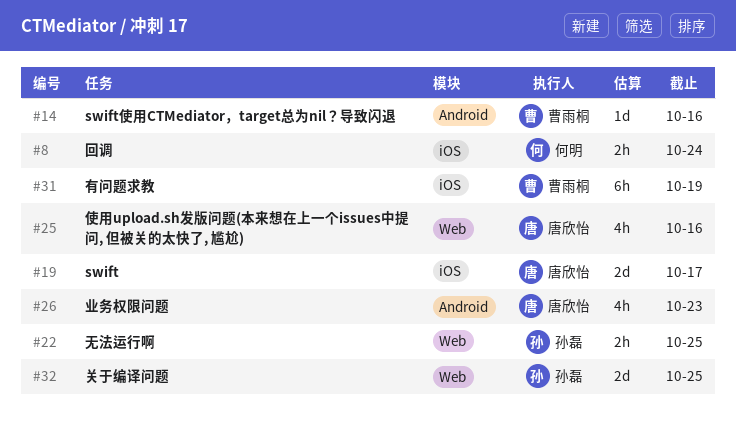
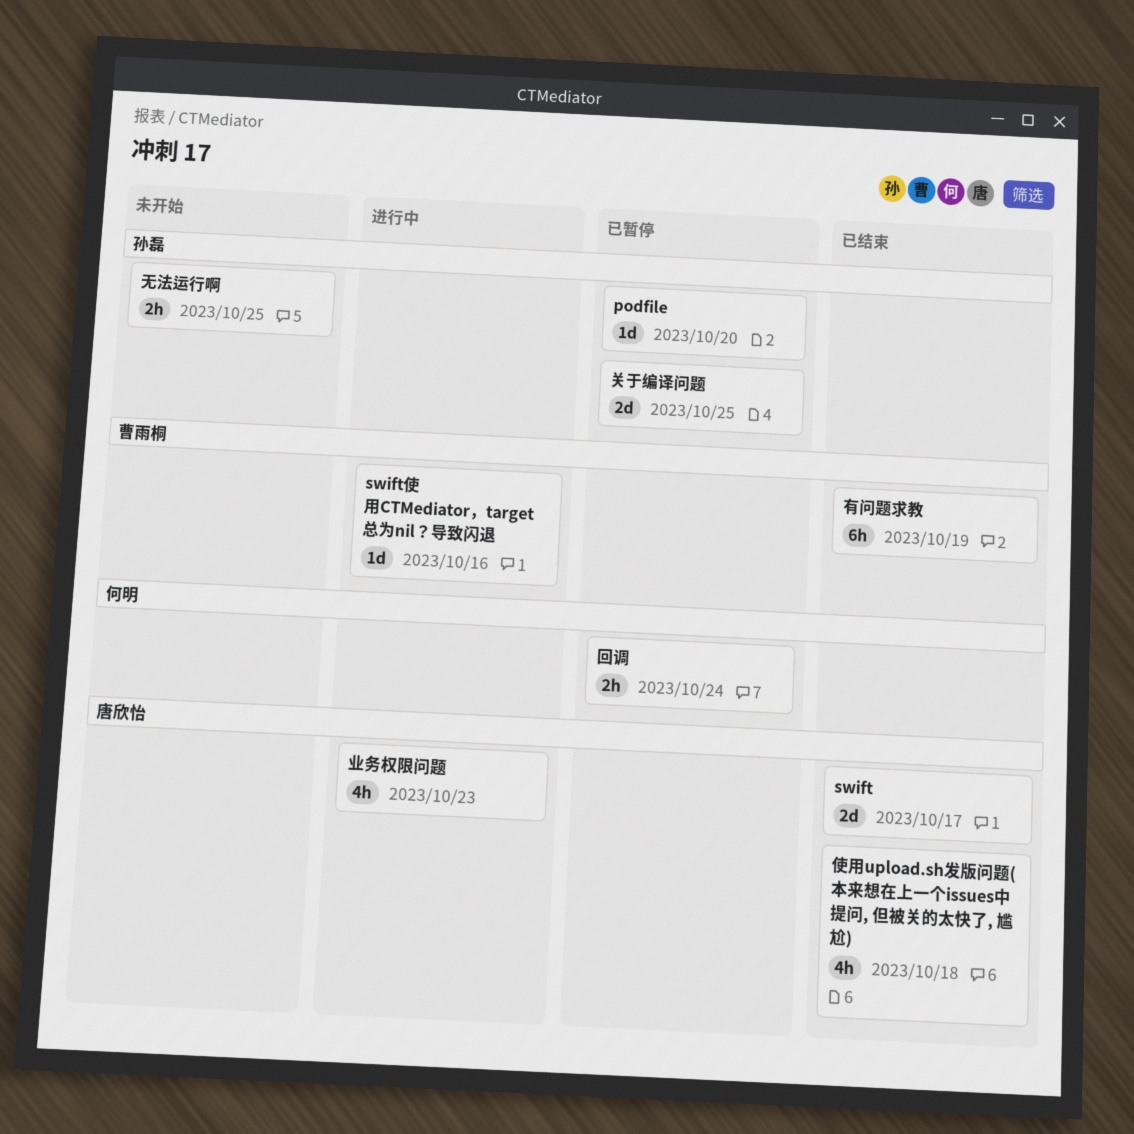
podfile: none -> present
使用upload.sh发版问题(本来想在上一个issues中提问, 但被关的太快了, 尴尬), due: Oct 16 -> Oct 18

